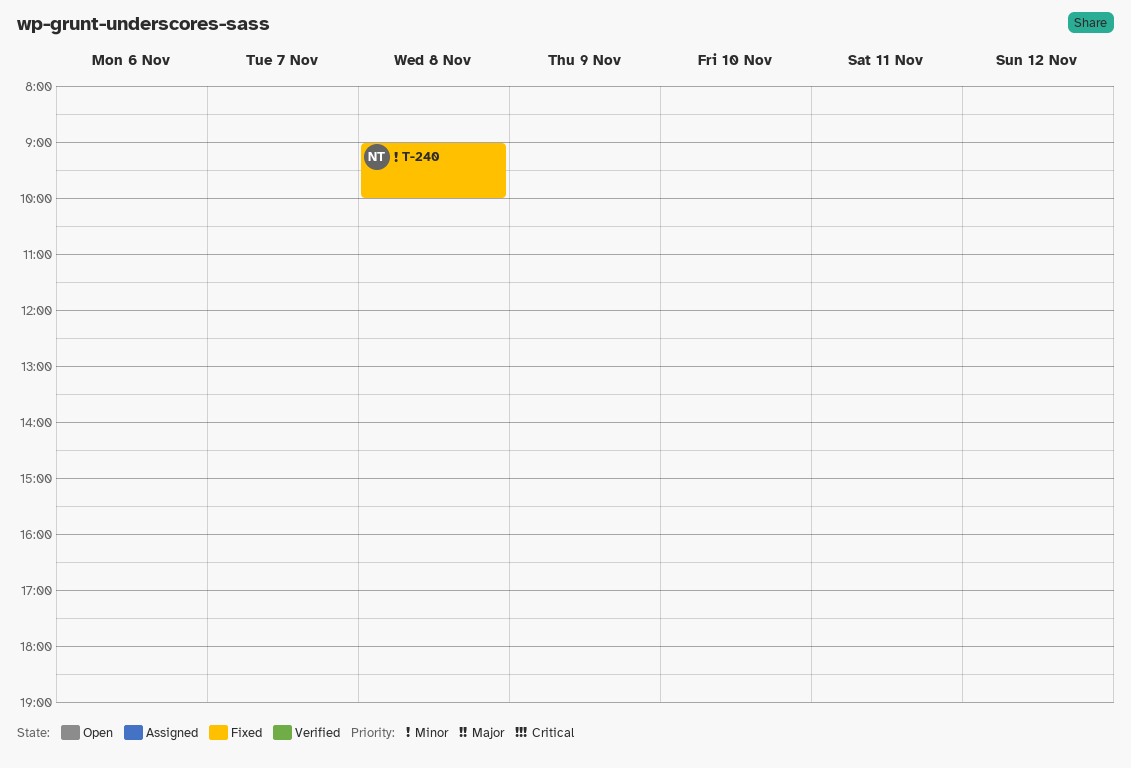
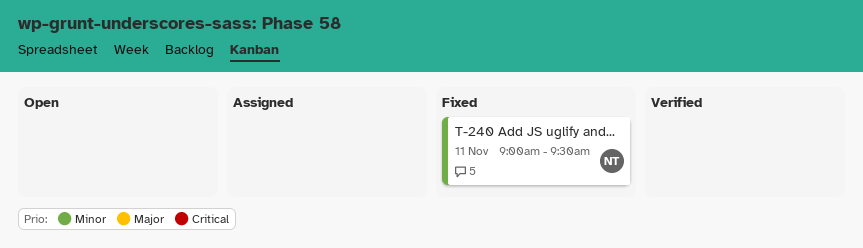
T-240, day: Nov 8 -> Nov 11
T-240, ends: 10:00 -> 09:30

